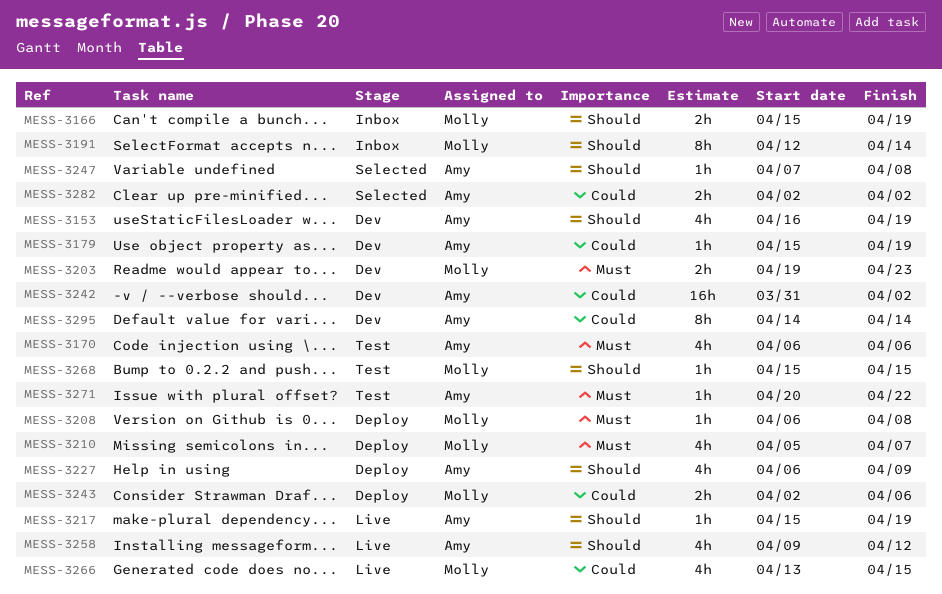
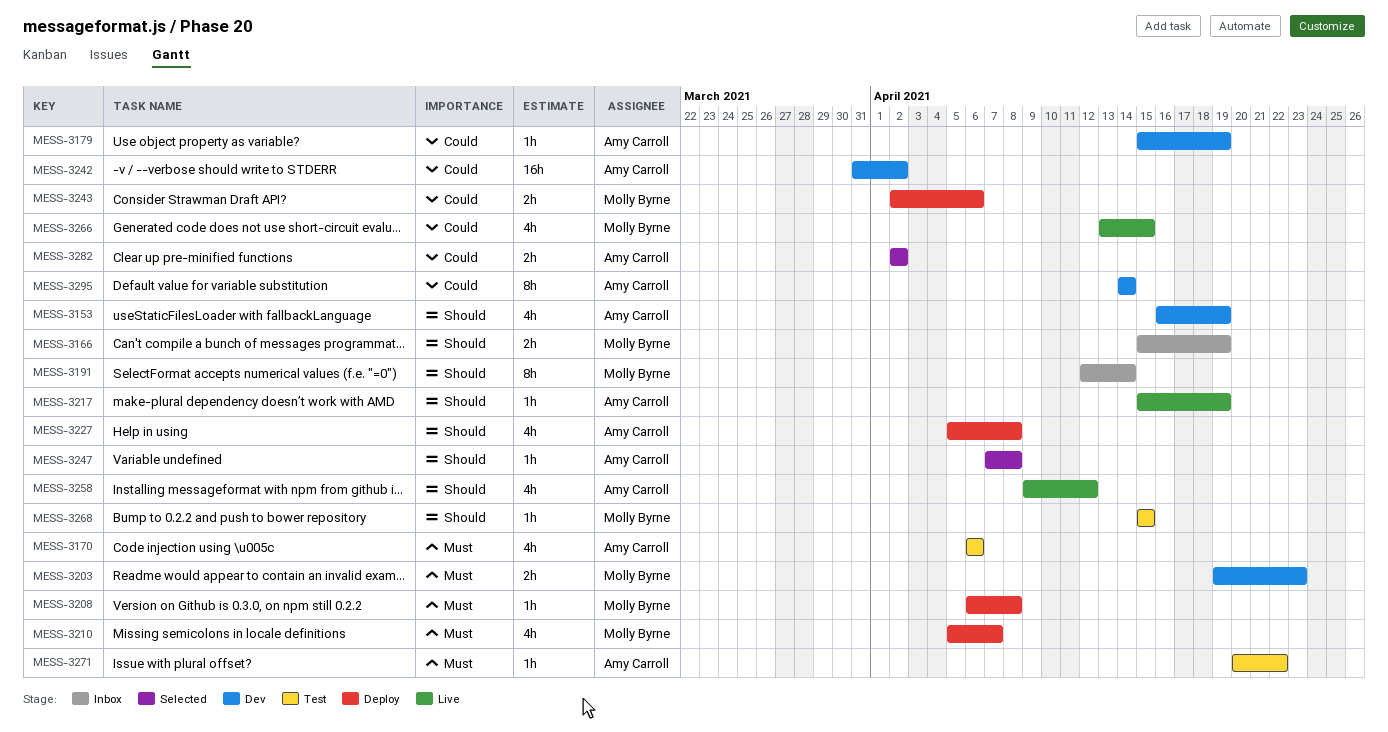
MESS-3227, start: Apr 6 -> Apr 5
MESS-3227, due: Apr 9 -> Apr 8

